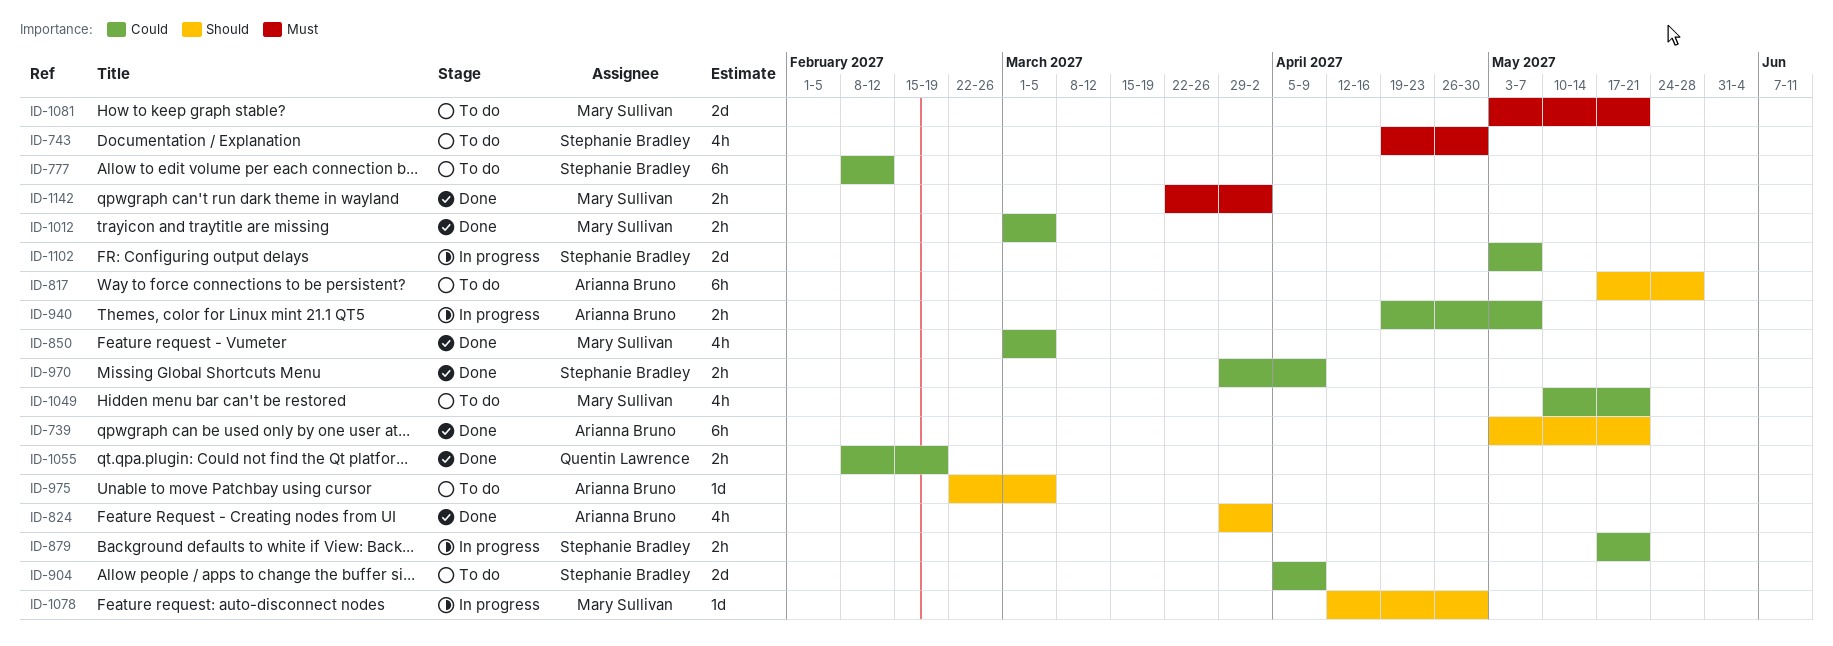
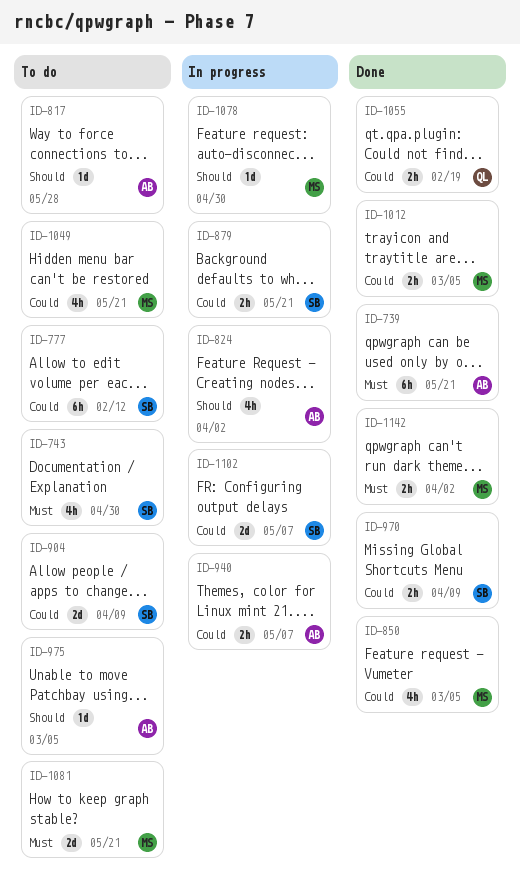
ID-739, priority: Should -> Must
ID-817, estimate: 6h -> 1d
ID-824, status: Done -> In progress

